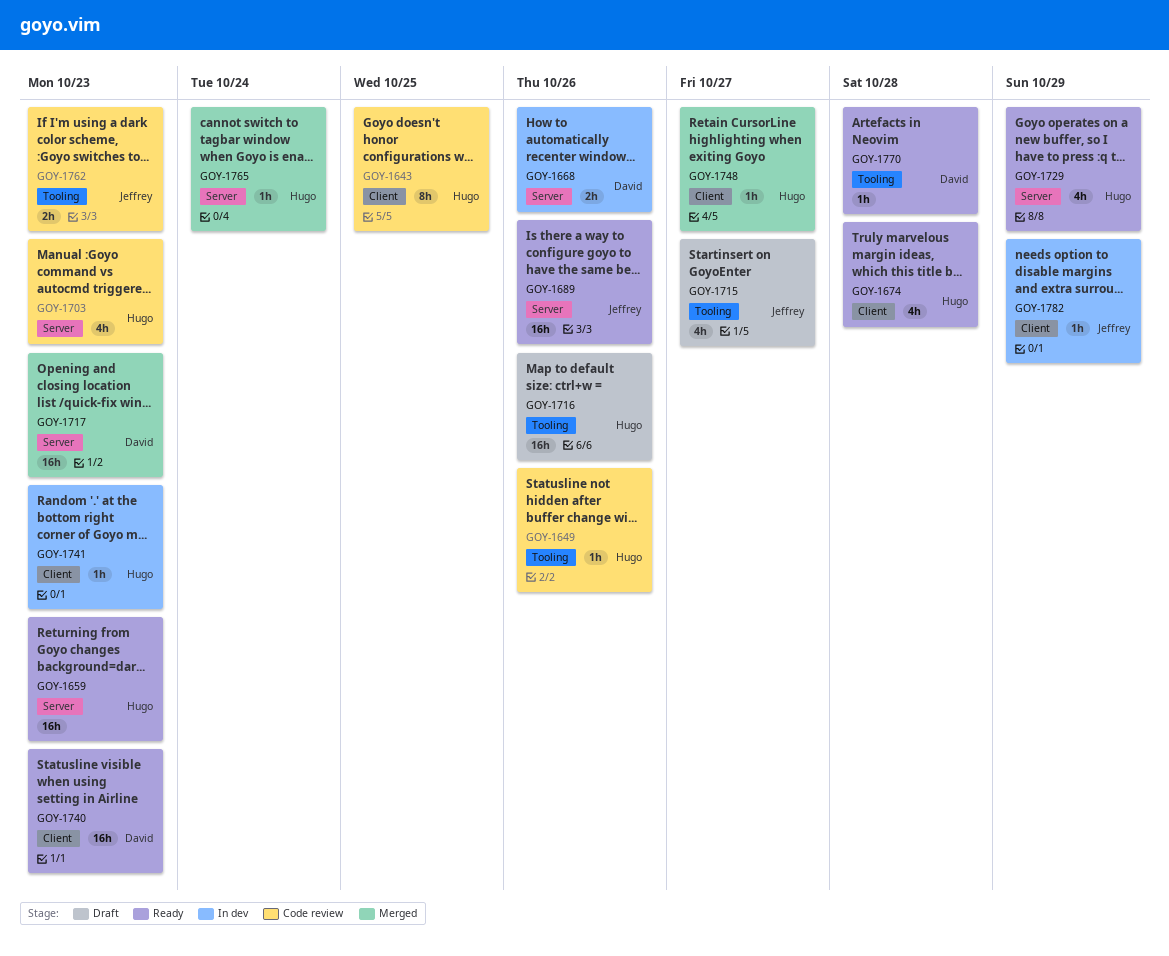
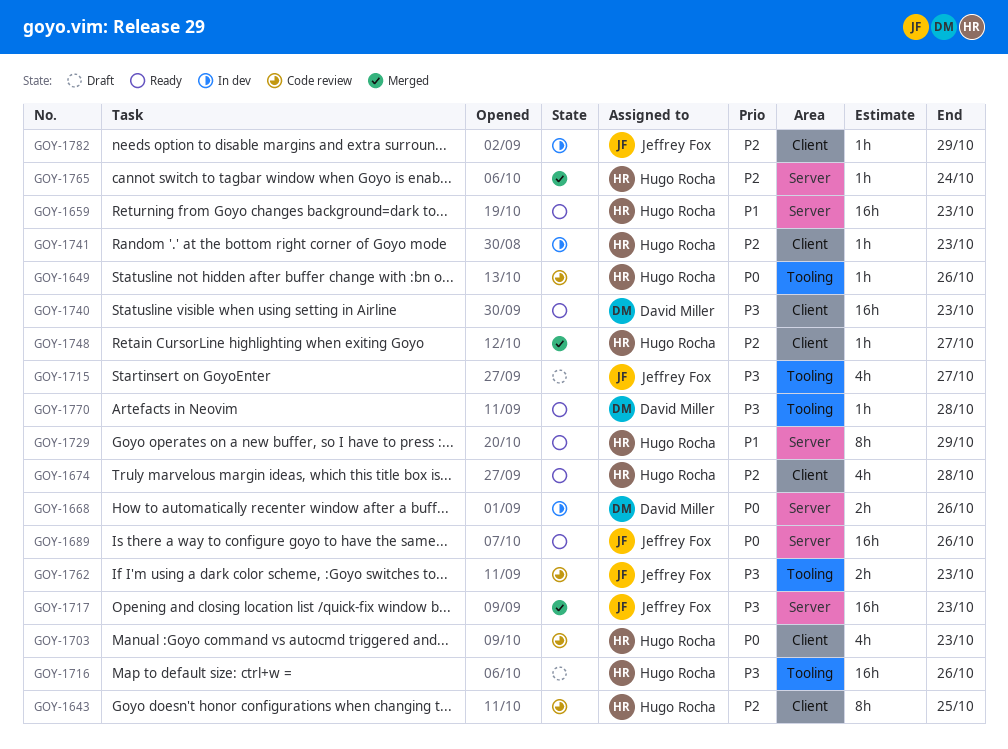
GOY-1703, label: Server -> Client
GOY-1717, owner: David Miller -> Jeffrey Fox
GOY-1729, estimate: 4h -> 8h

